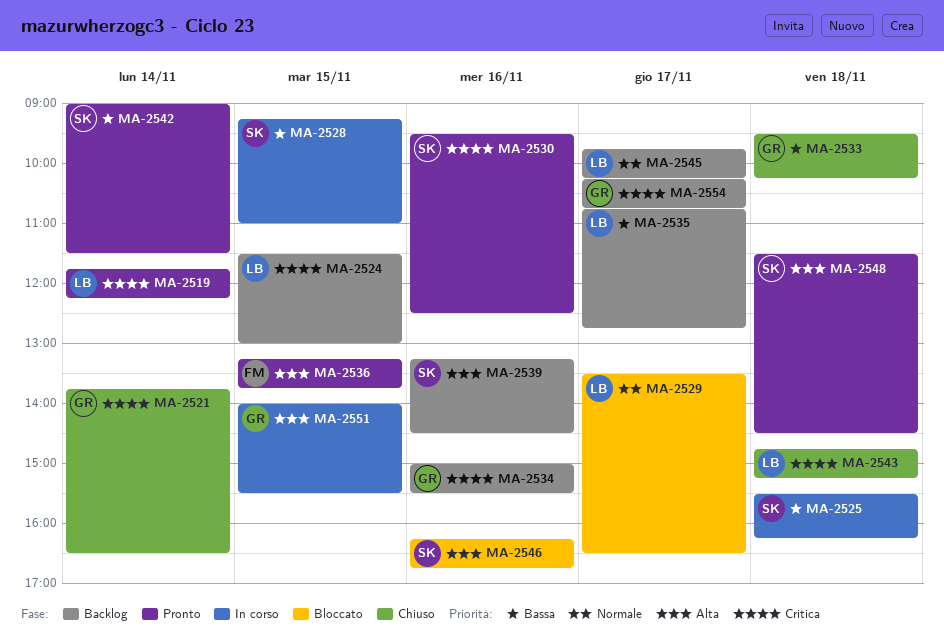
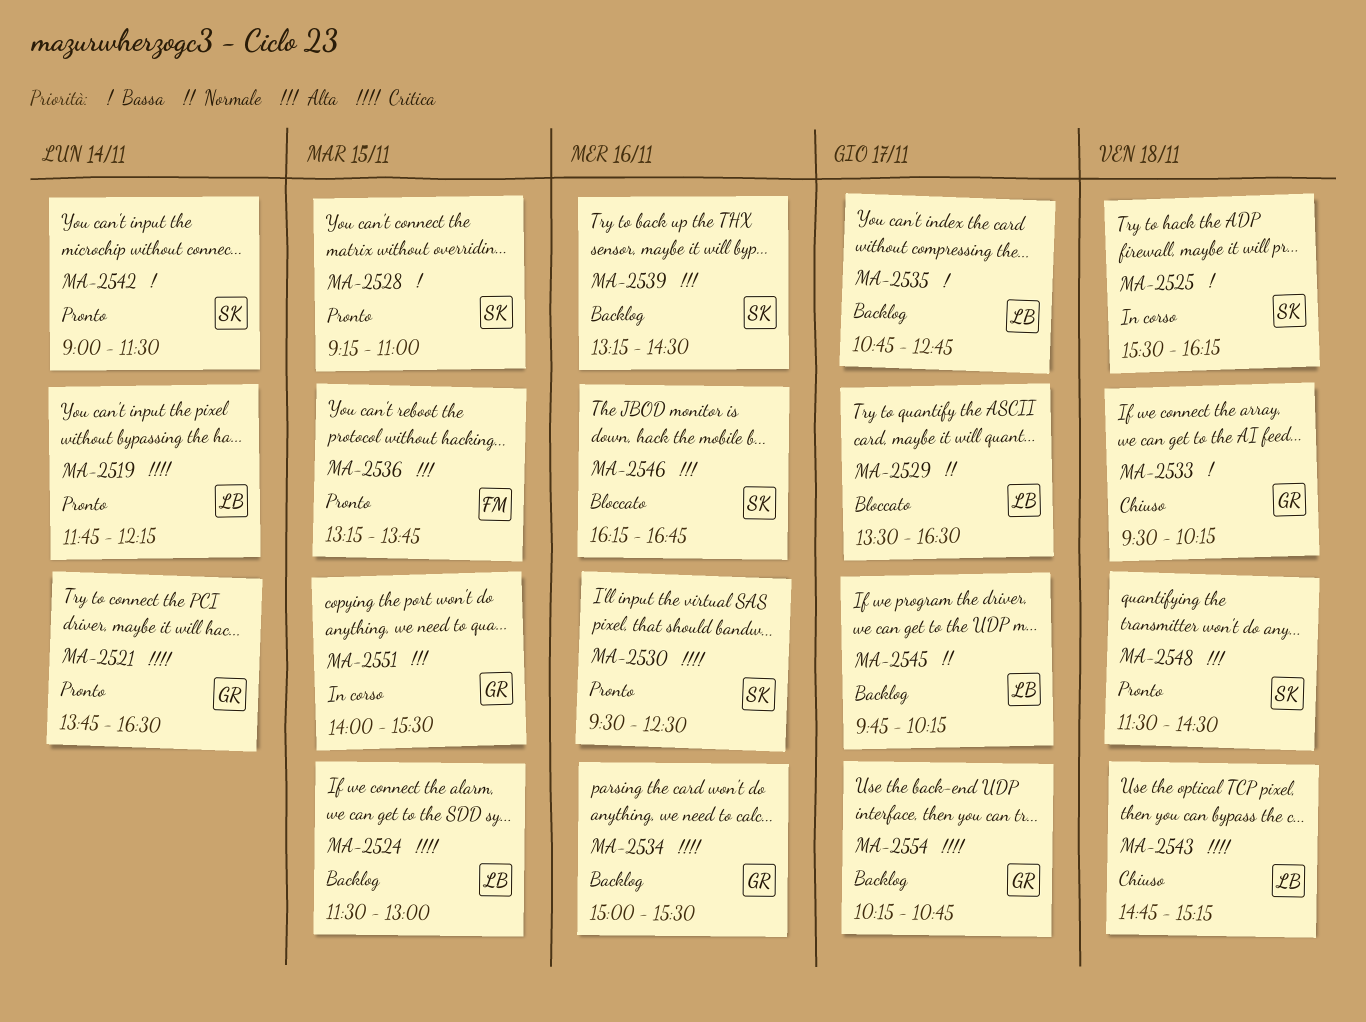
MA-2521, status: Chiuso -> Pronto
MA-2528, status: In corso -> Pronto

